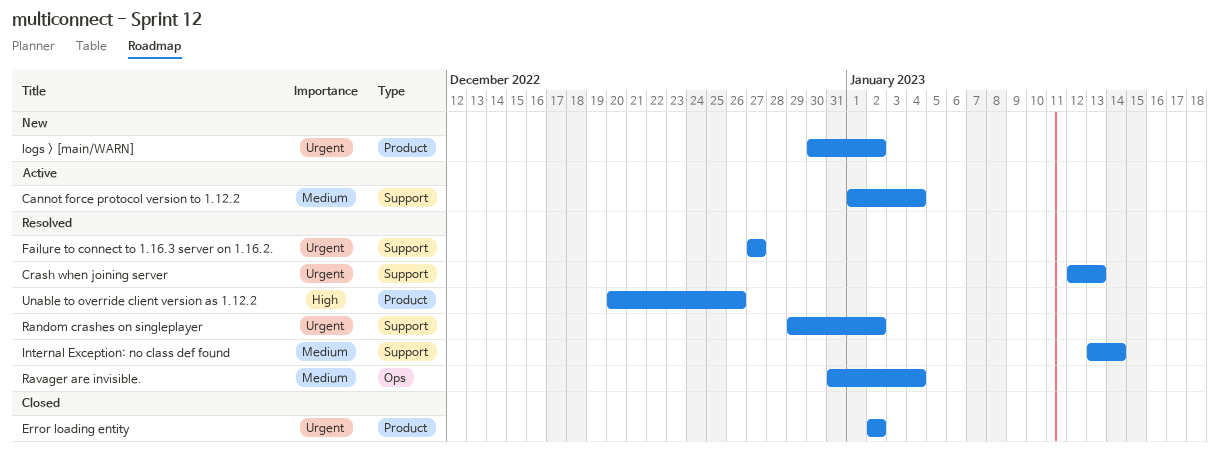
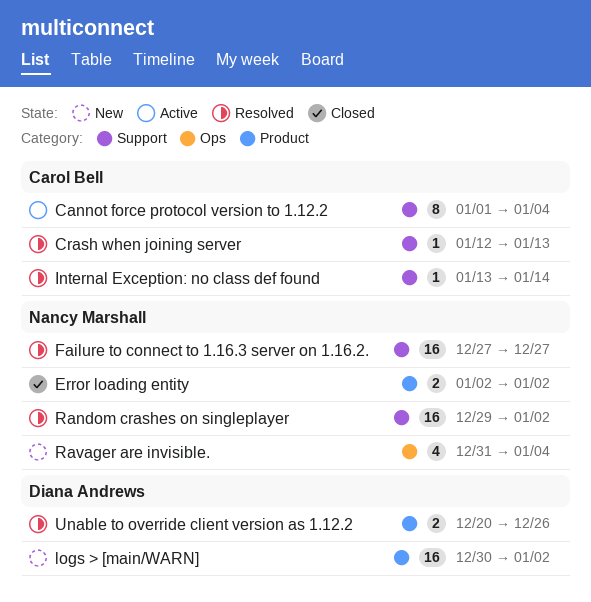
Ravager are invisible., status: Resolved -> New

